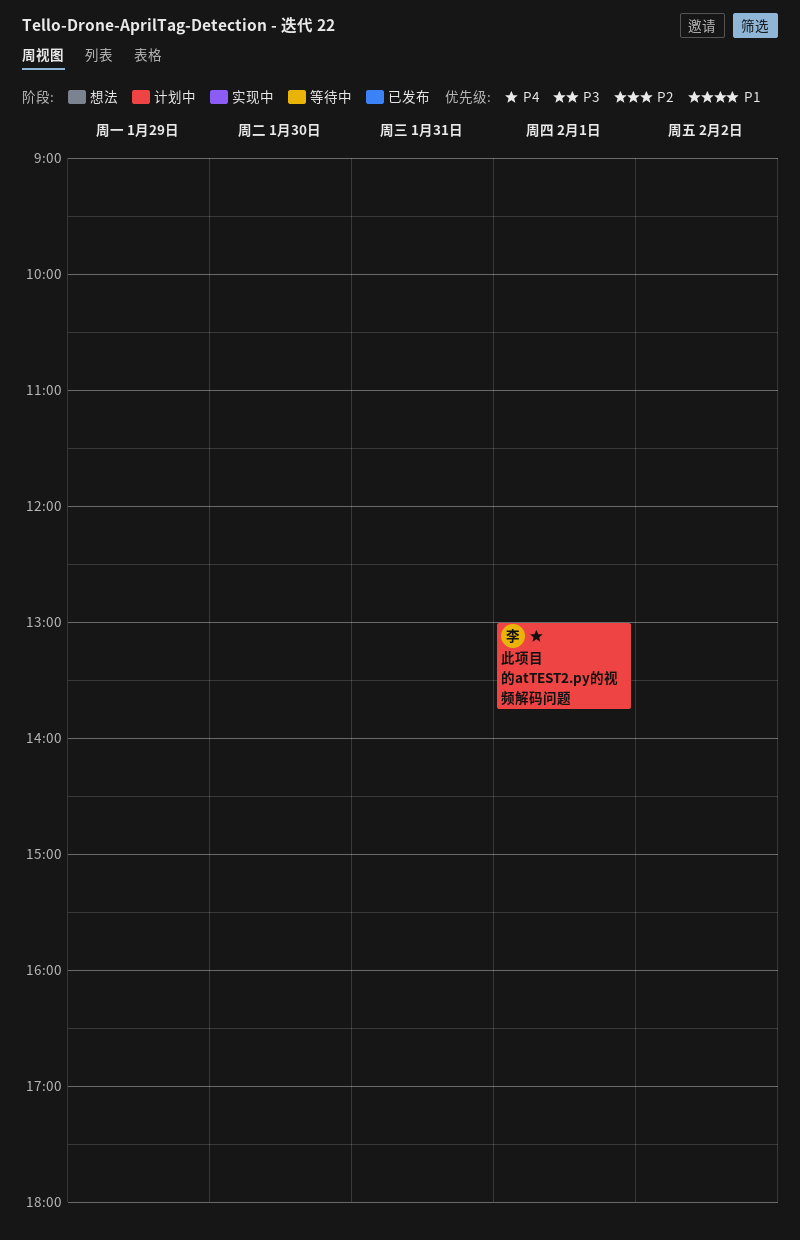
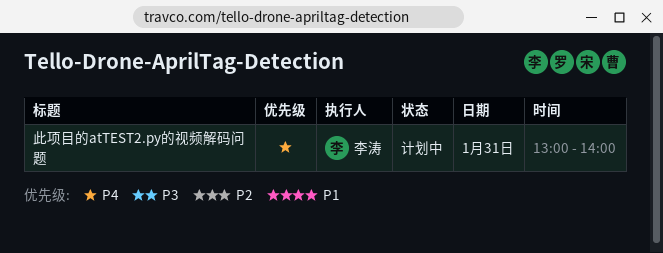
此项目的atTEST2.py的视频解码问题, day: Feb 1 -> Jan 31
此项目的atTEST2.py的视频解码问题, ends: 13:45 -> 14:00

